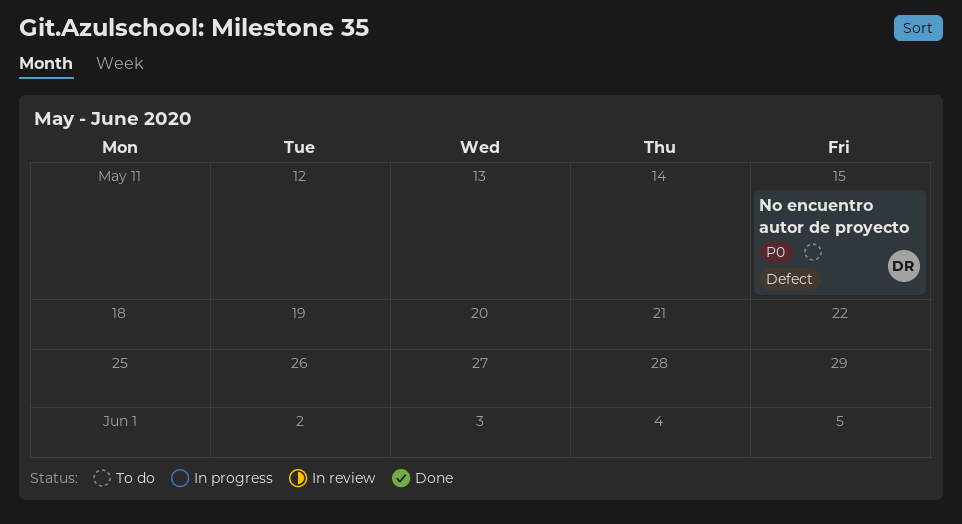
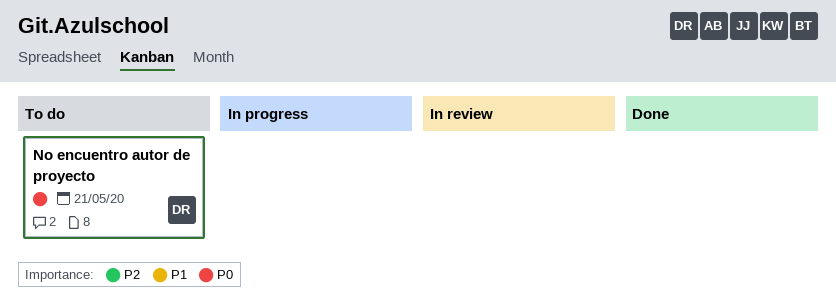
No encuentro autor de proyecto, due: May 15 -> May 21

